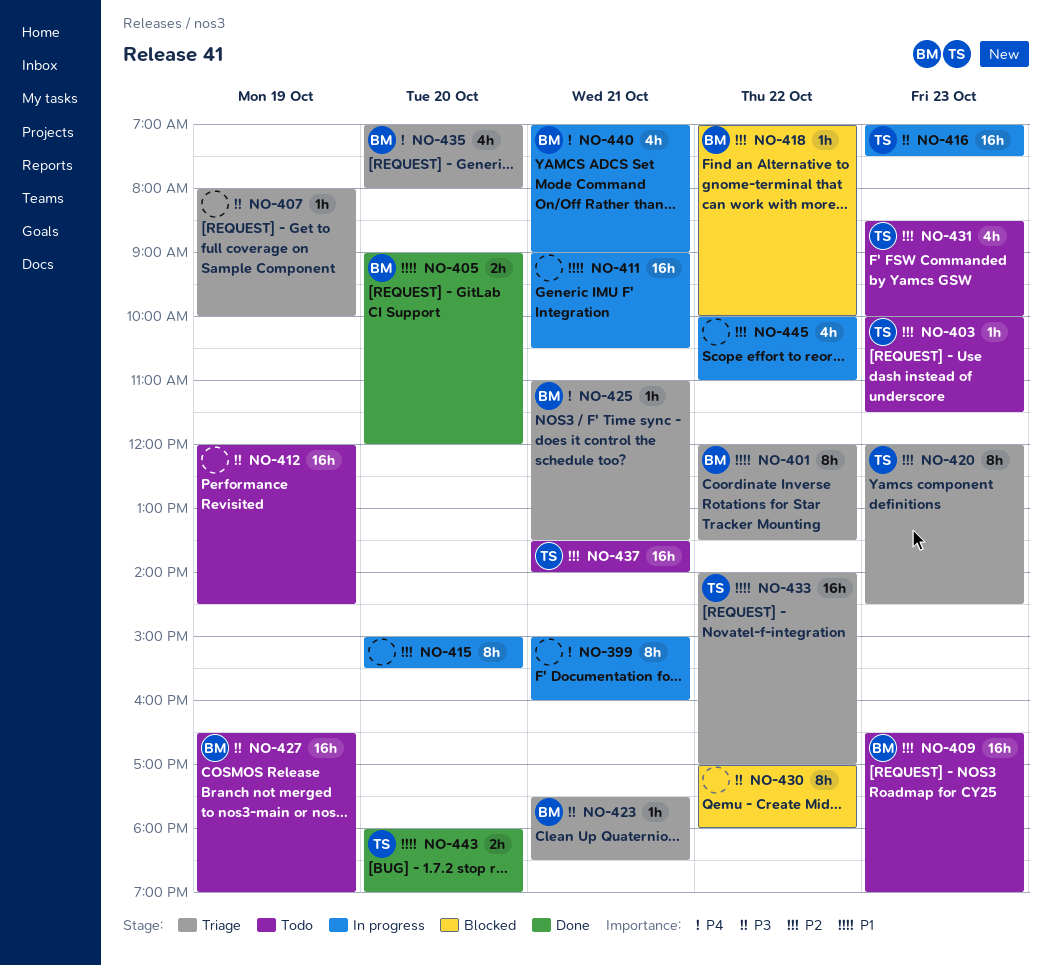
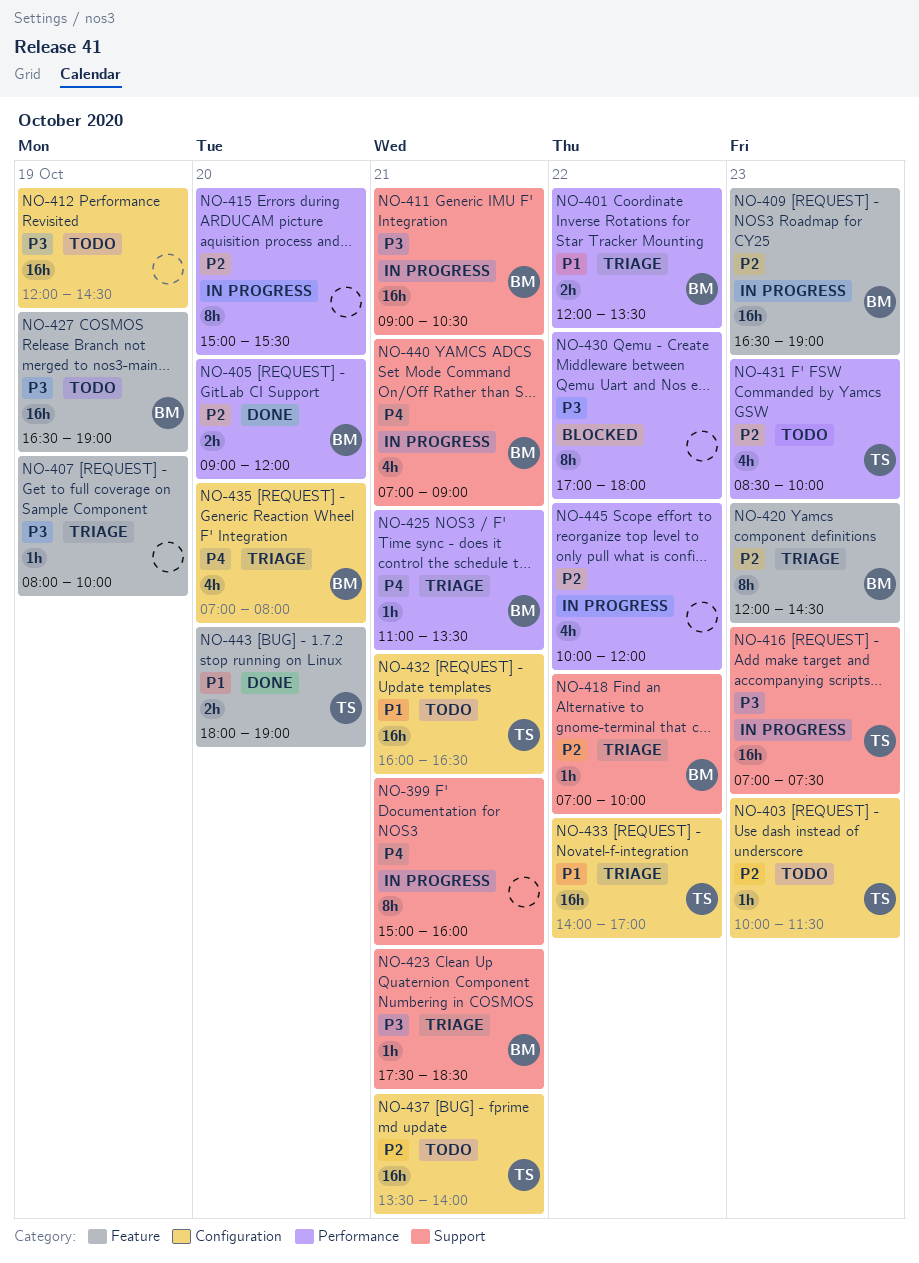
NO-401, estimate: 8h -> 2h
NO-405, priority: P1 -> P2
NO-409, status: Todo -> In progress
NO-411, owner: none -> BM
NO-411, priority: P1 -> P3
NO-418, status: Blocked -> Triage
NO-420, owner: TS -> BM
NO-432: none -> present
NO-445, ends: 11:00 -> 12:00

